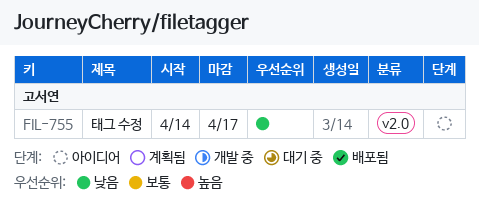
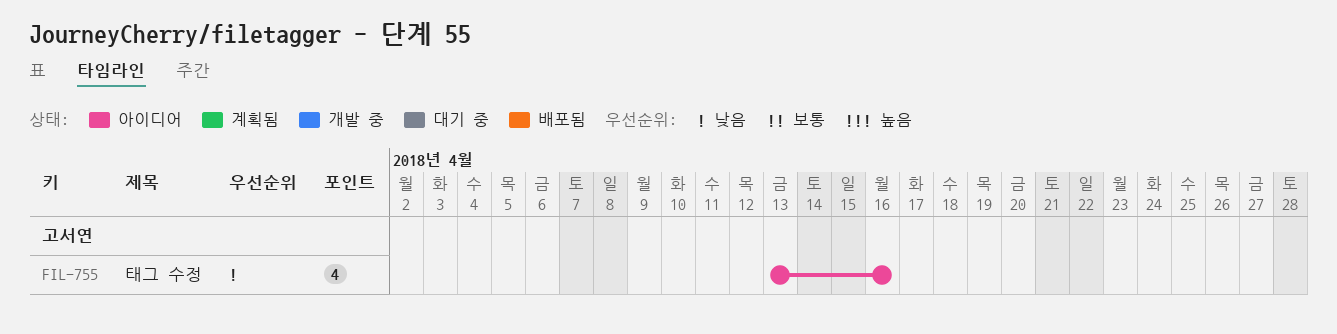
FIL-755, start: Apr 14 -> Apr 13
FIL-755, due: Apr 17 -> Apr 16

